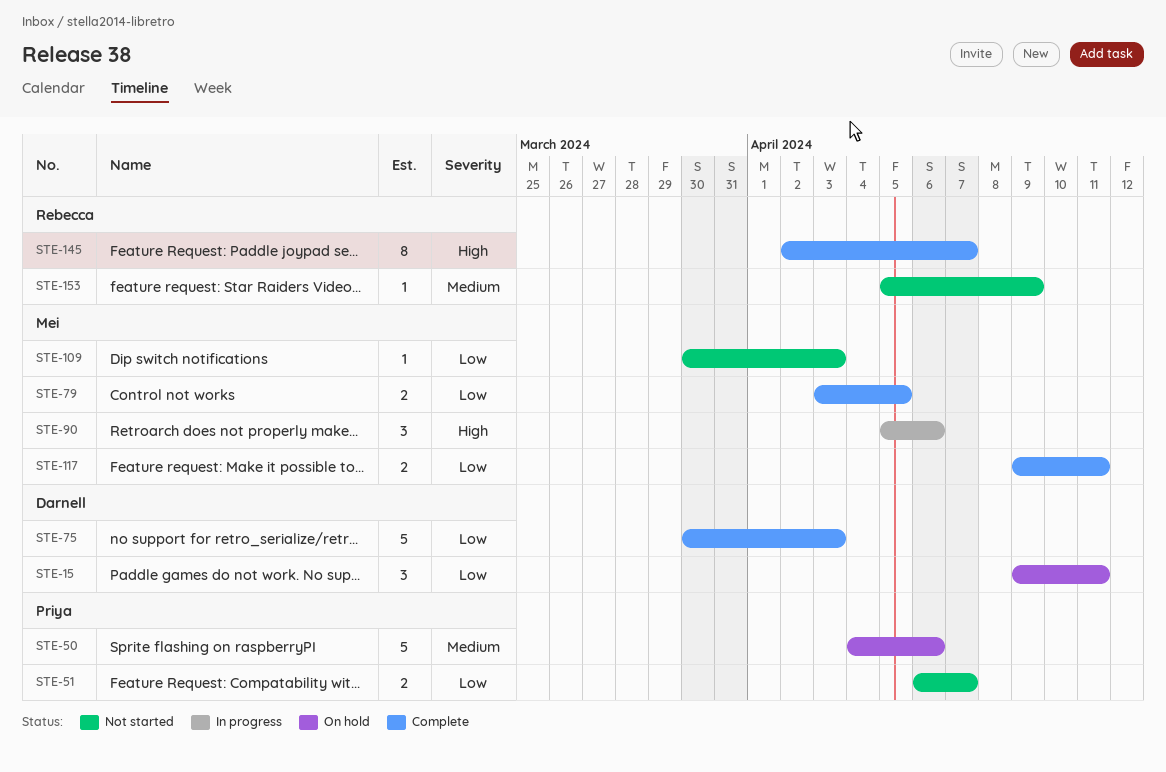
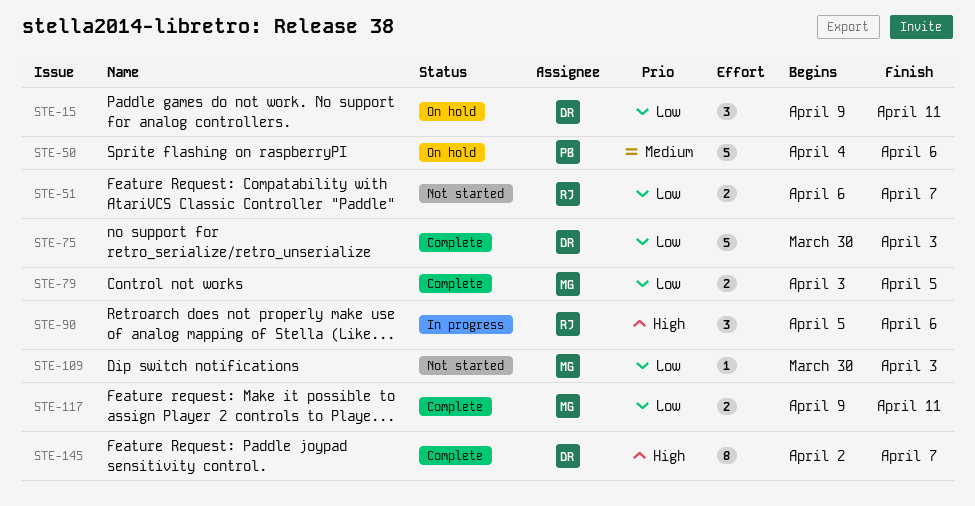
STE-51, owner: Priya -> Rebecca
STE-90, owner: Mei -> Rebecca
STE-145, owner: Rebecca -> Darnell
STE-153: present -> none

